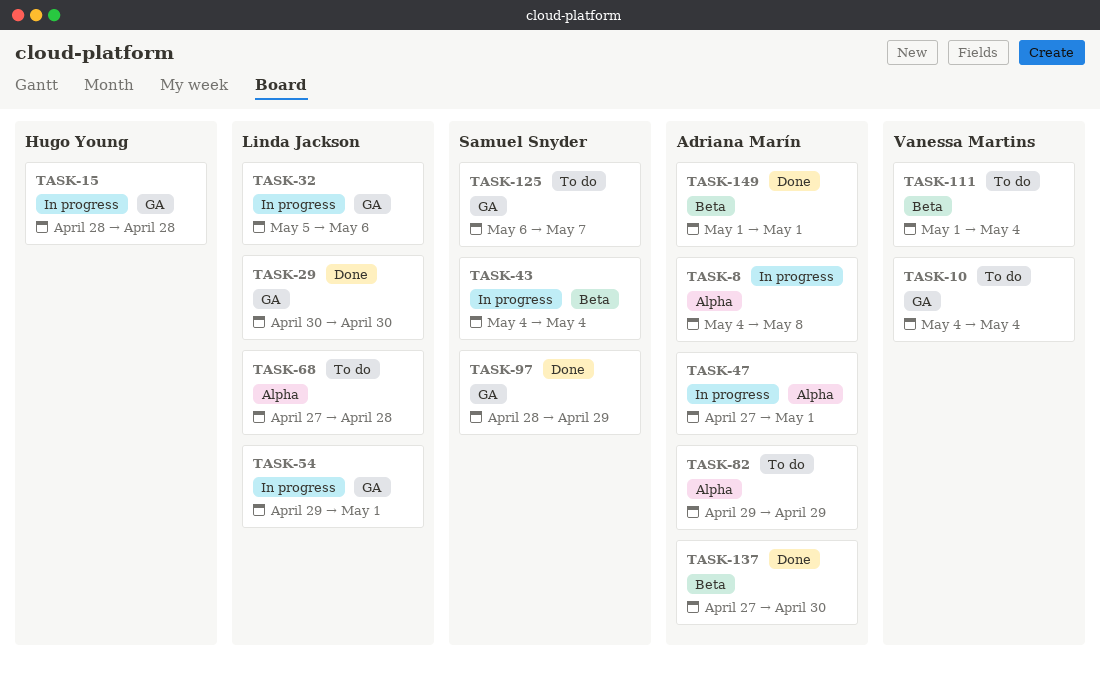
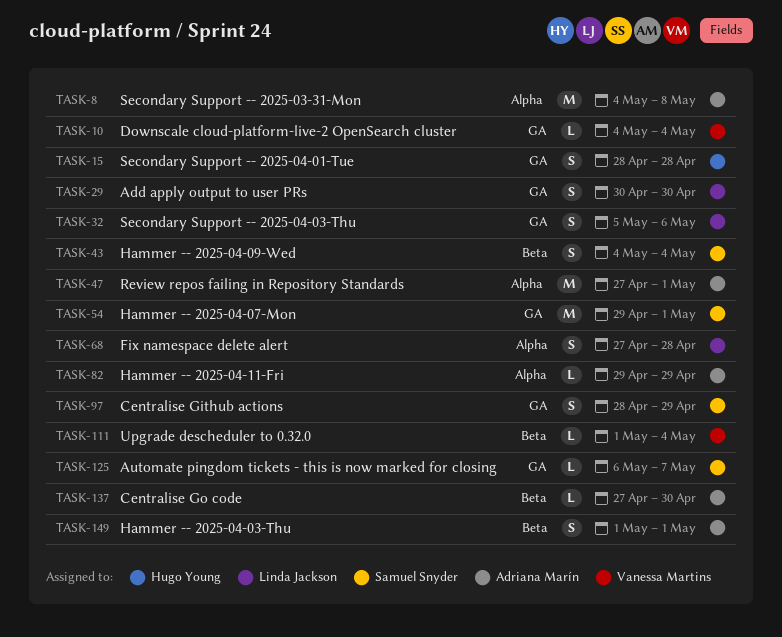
TASK-54, owner: Linda Jackson -> Samuel Snyder

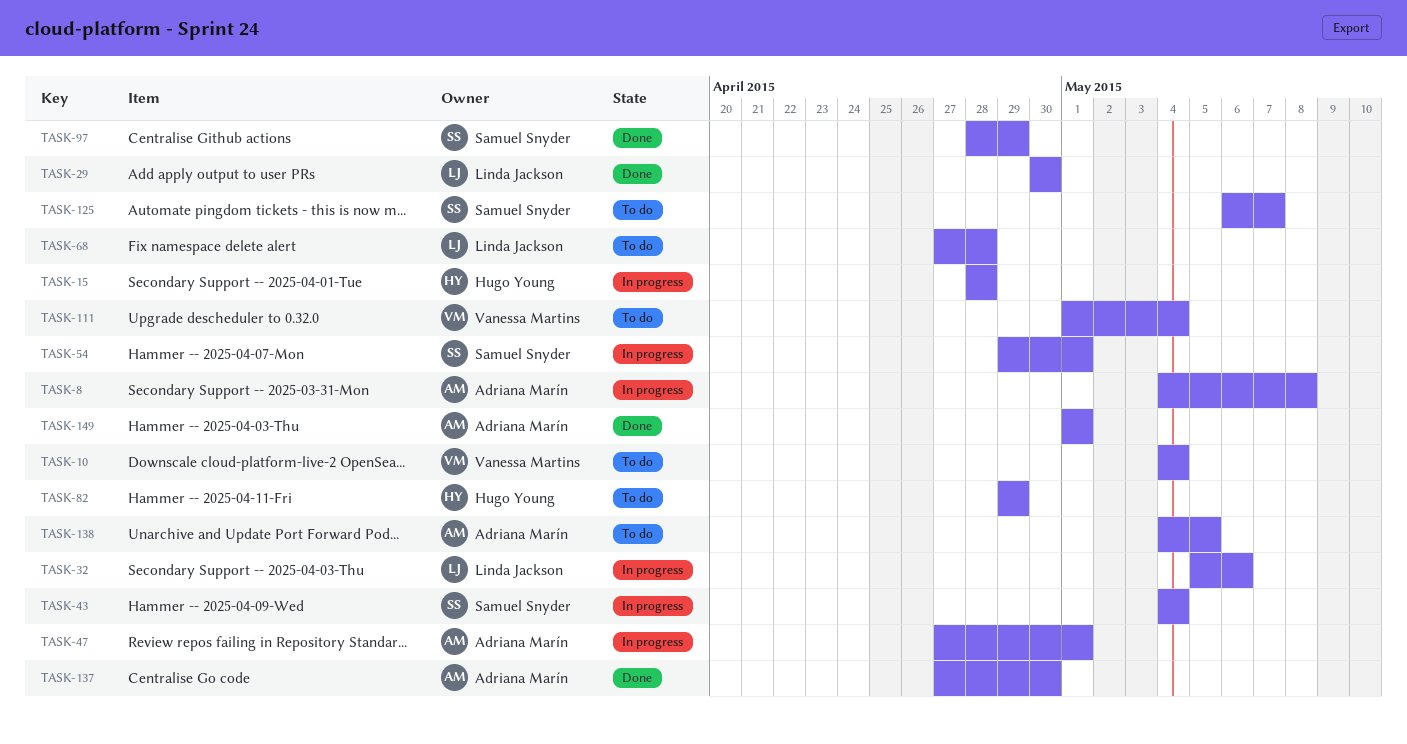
TASK-82, owner: Adriana Marín -> Hugo Young
TASK-138: none -> present

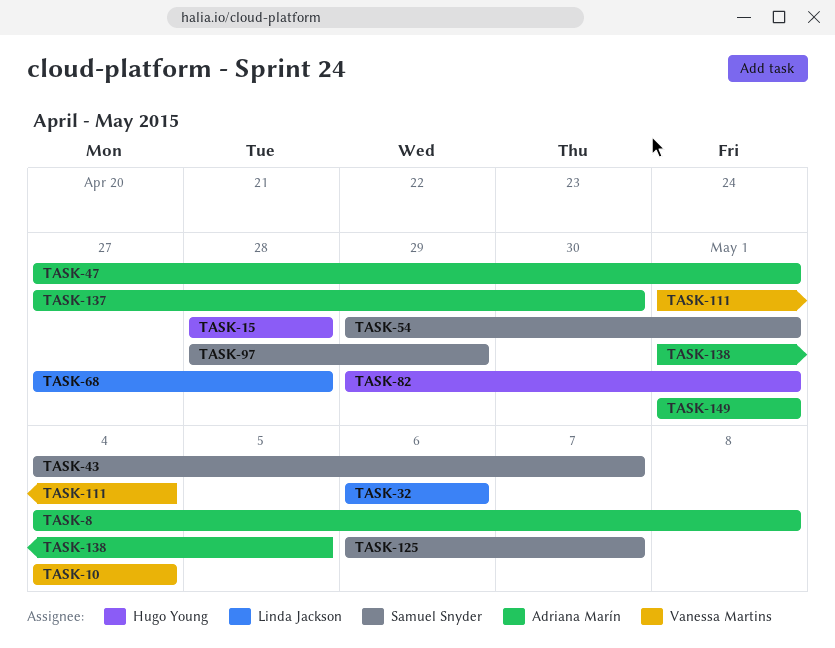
TASK-29: present -> none
TASK-32, start: May 5 -> May 6
TASK-43, due: May 4 -> May 7
TASK-82, due: Apr 29 -> May 1
TASK-138, start: May 4 -> May 1

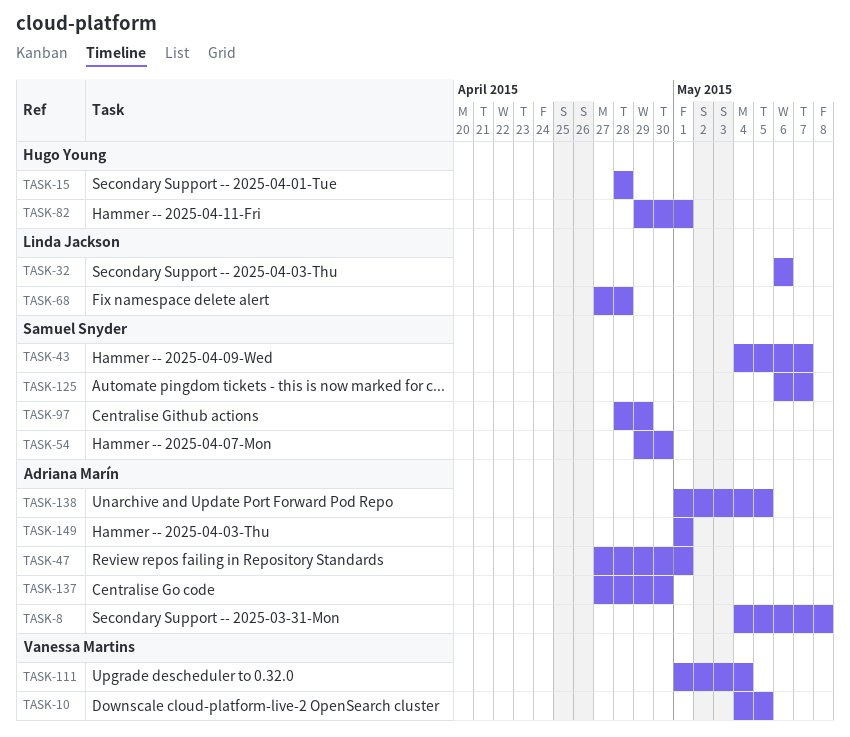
TASK-10, due: May 4 -> May 5
TASK-54, due: May 1 -> Apr 30

